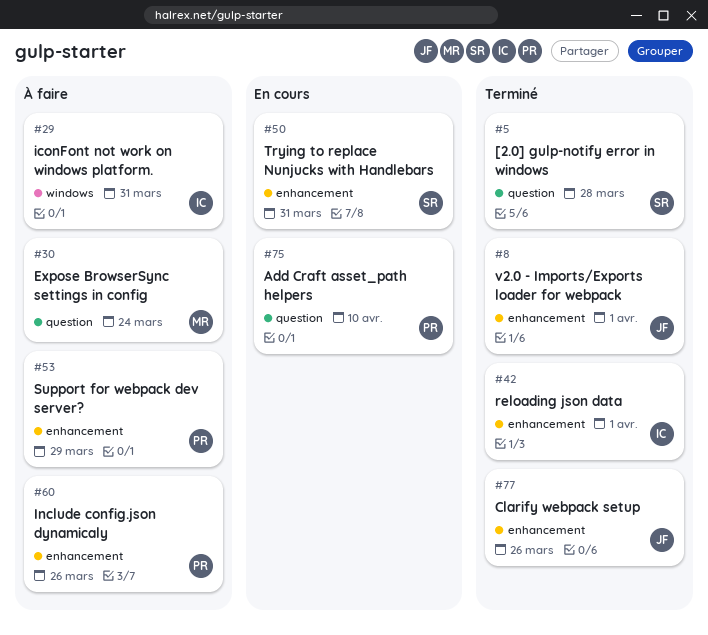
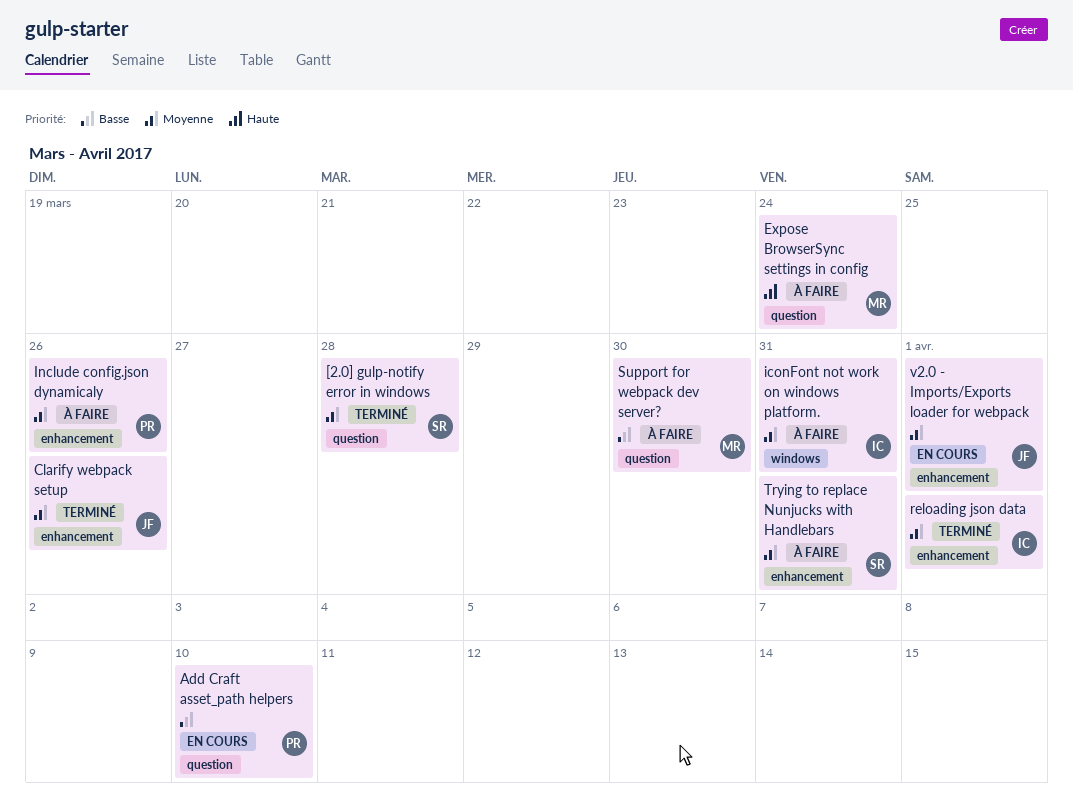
Support for webpack dev server?, owner: PR -> MR
Support for webpack dev server?, label: enhancement -> question
Support for webpack dev server?, due: Mar 29 -> Mar 30
Trying to replace Nunjucks with Handlebars, status: En cours -> À faire
v2.0 - Imports/Exports loader for webpack, status: Terminé -> En cours

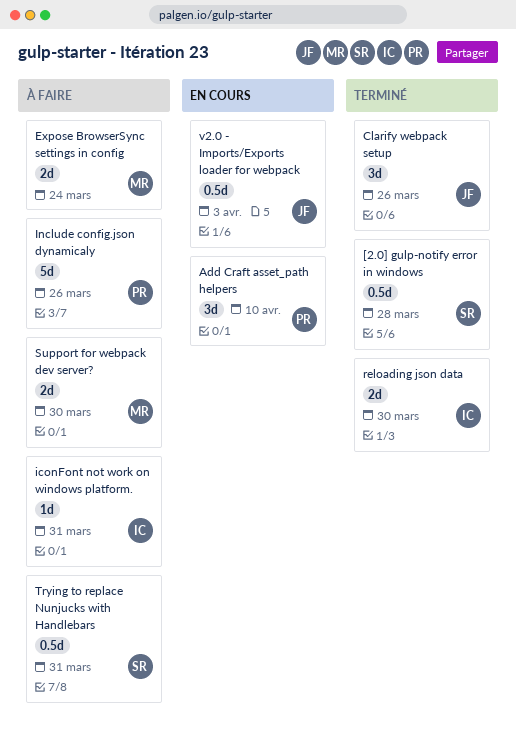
reloading json data, due: Apr 1 -> Mar 30
v2.0 - Imports/Exports loader for webpack, due: Apr 1 -> Apr 3

